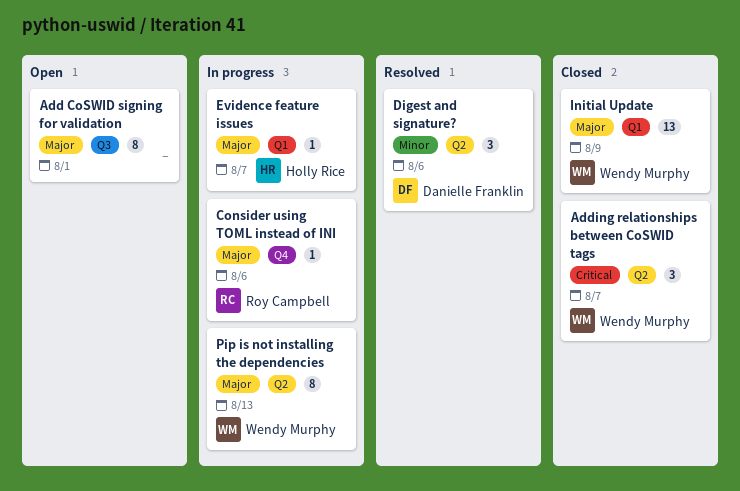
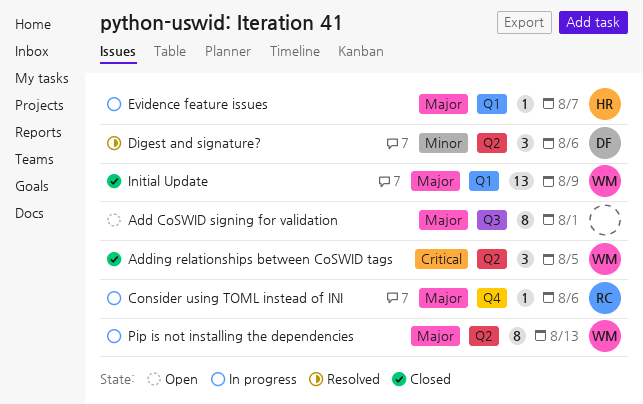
Adding relationships between CoSWID tags, due: Aug 7 -> Aug 5

